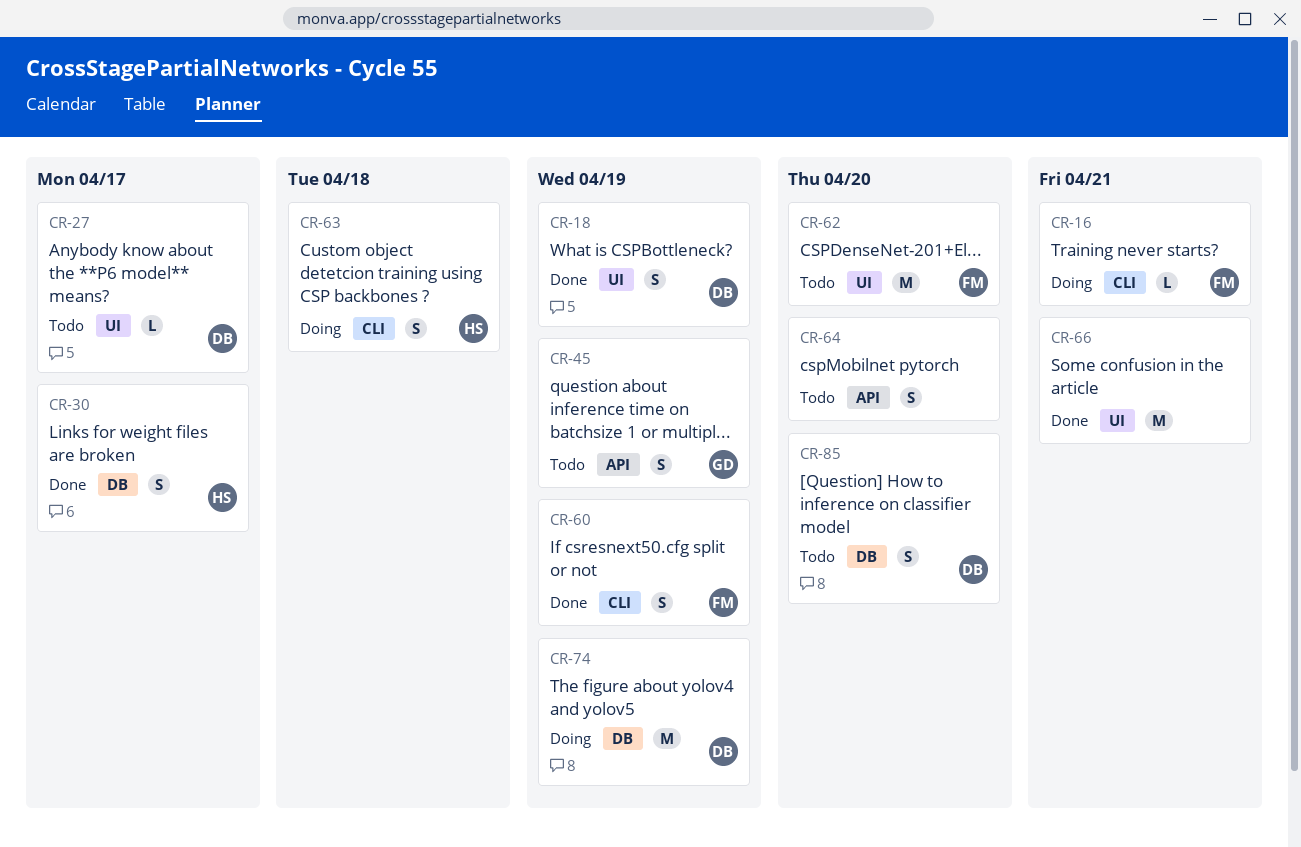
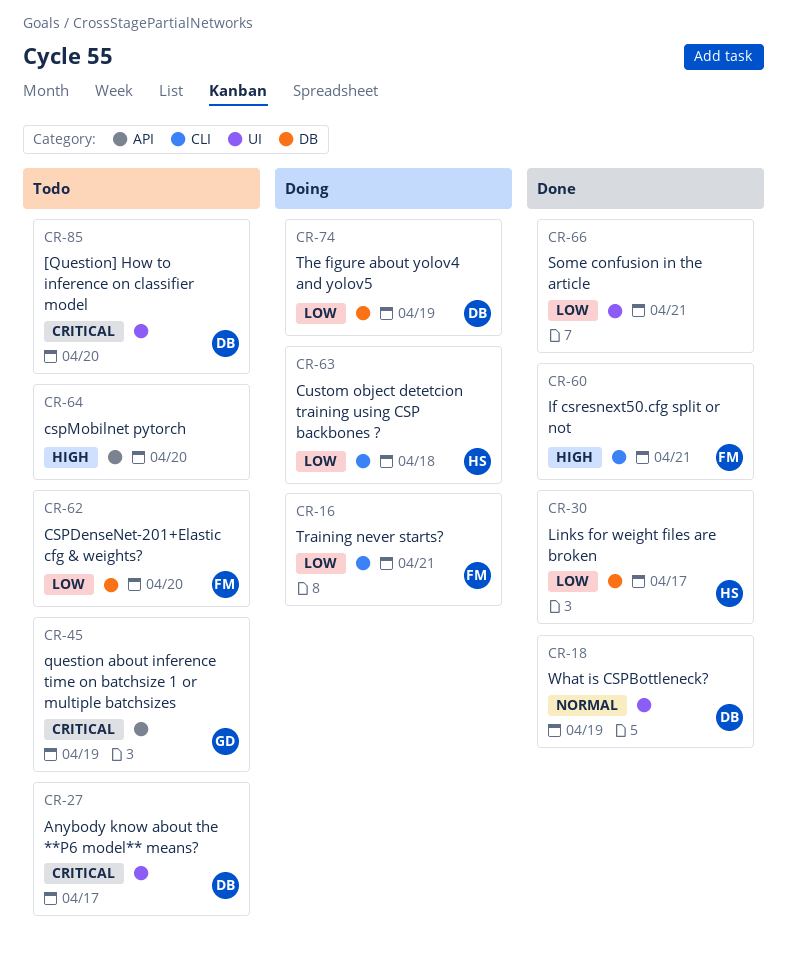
CR-60, due: Apr 19 -> Apr 21
CR-62, label: UI -> DB
CR-85, label: DB -> UI

